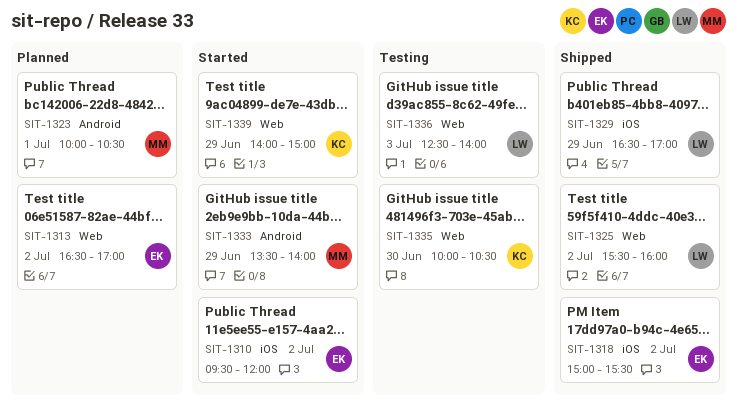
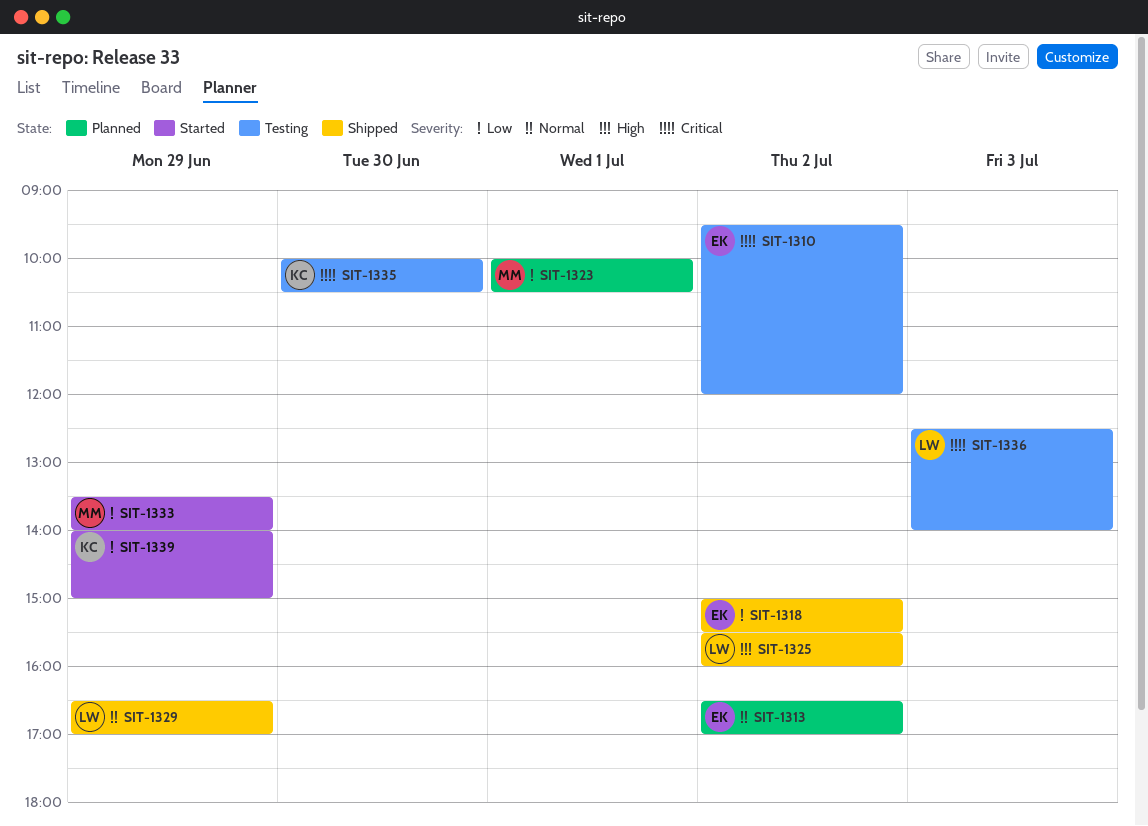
SIT-1310, status: Started -> Testing

